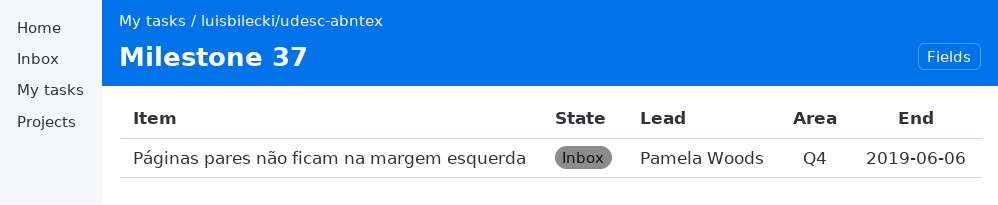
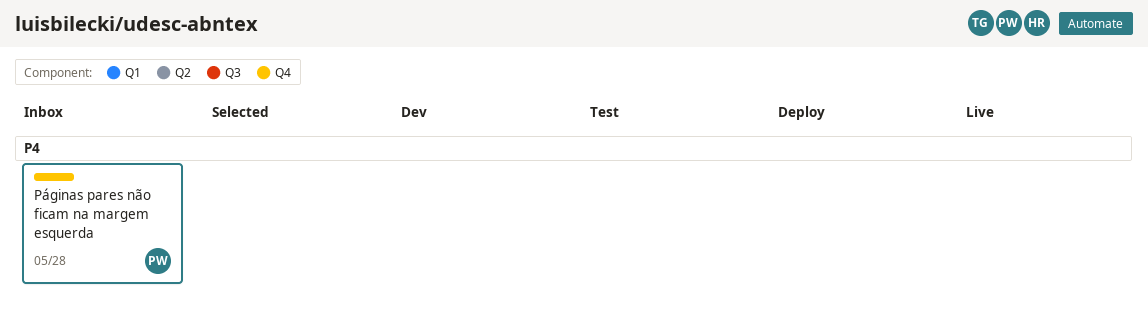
Páginas pares não ficam na margem esquerda, due: Jun 6 -> May 28

